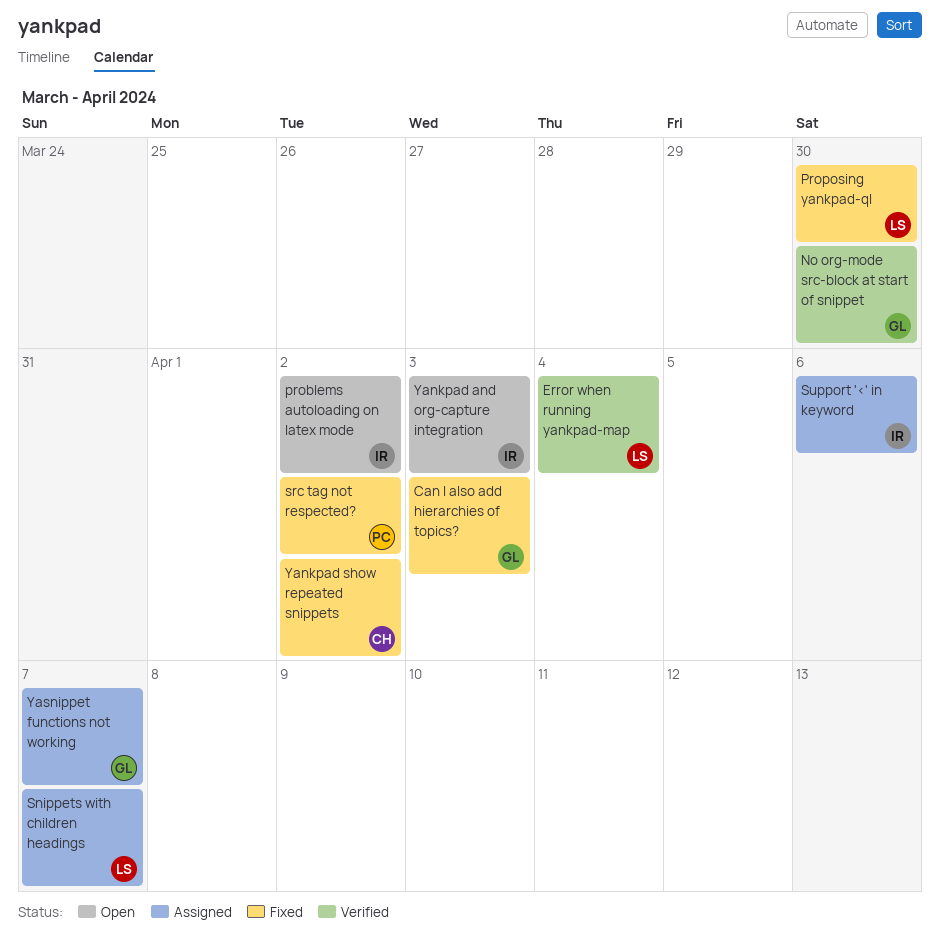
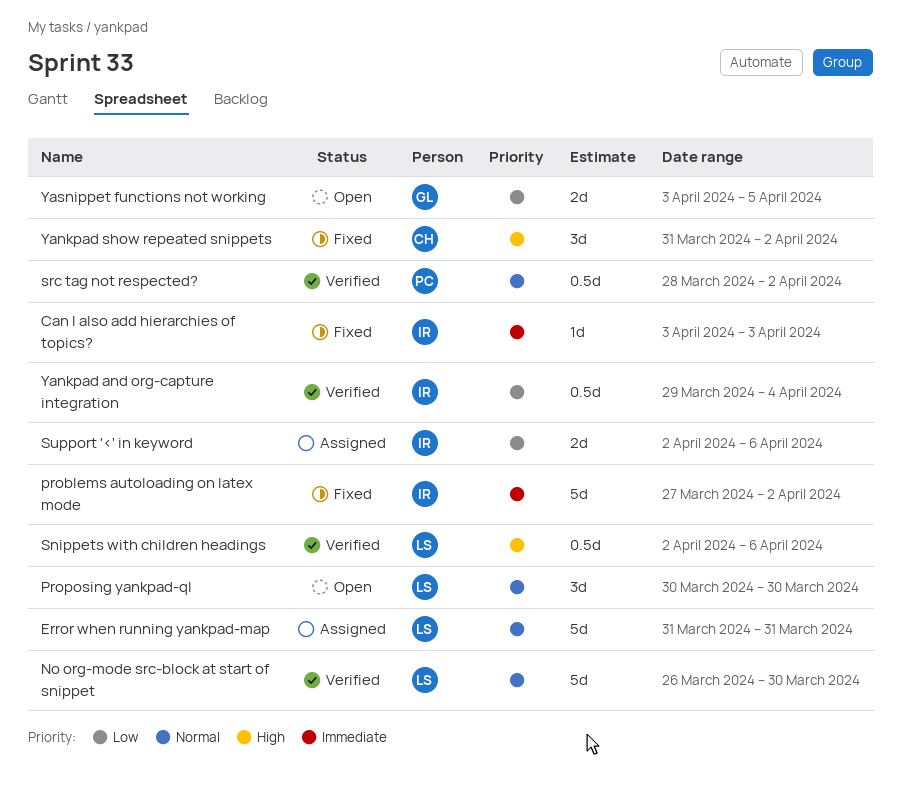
Can I also add hierarchies of topics?, owner: GL -> IR
Error when running yankpad-map, status: Verified -> Assigned
Error when running yankpad-map, due: Apr 4 -> Mar 31
No org-mode src-block at start of snippet, owner: GL -> LS
problems autoloading on latex mode, status: Open -> Fixed
Proposing yankpad-ql, status: Fixed -> Open
Snippets with children headings, status: Assigned -> Verified
Snippets with children headings, due: Apr 7 -> Apr 6
src tag not respected?, status: Fixed -> Verified
Yankpad and org-capture integration, status: Open -> Verified
Yankpad and org-capture integration, due: Apr 3 -> Apr 4
Yasnippet functions not working, status: Assigned -> Open
Yasnippet functions not working, due: Apr 7 -> Apr 5

